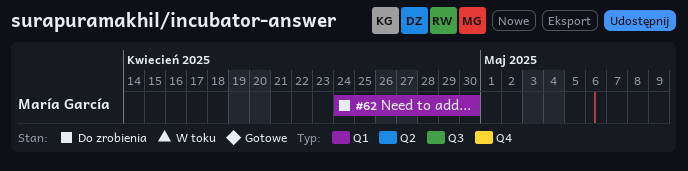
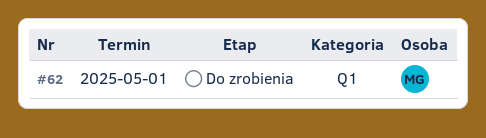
#62, due: Apr 30 -> May 1

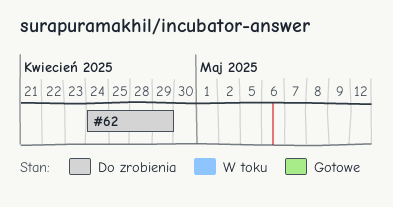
#62, due: May 1 -> Apr 29

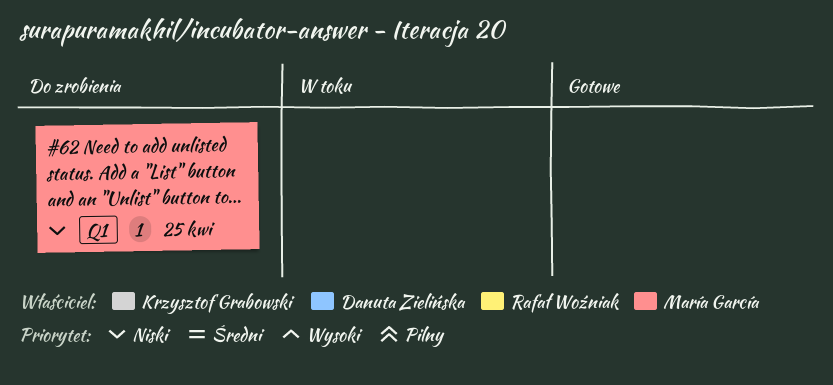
#62, due: Apr 29 -> Apr 25

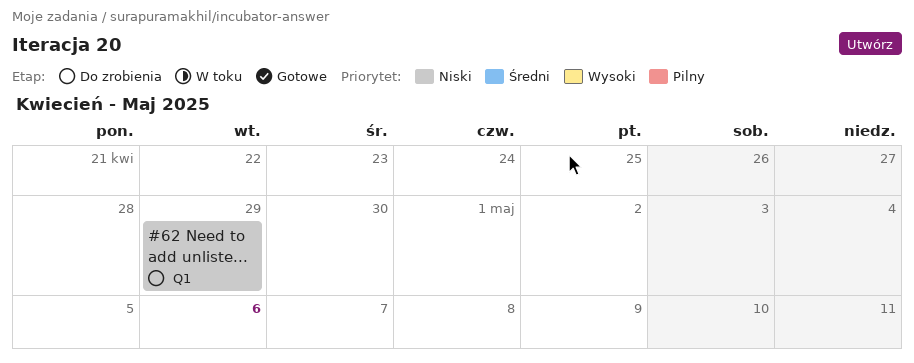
#62, due: Apr 25 -> Apr 29

